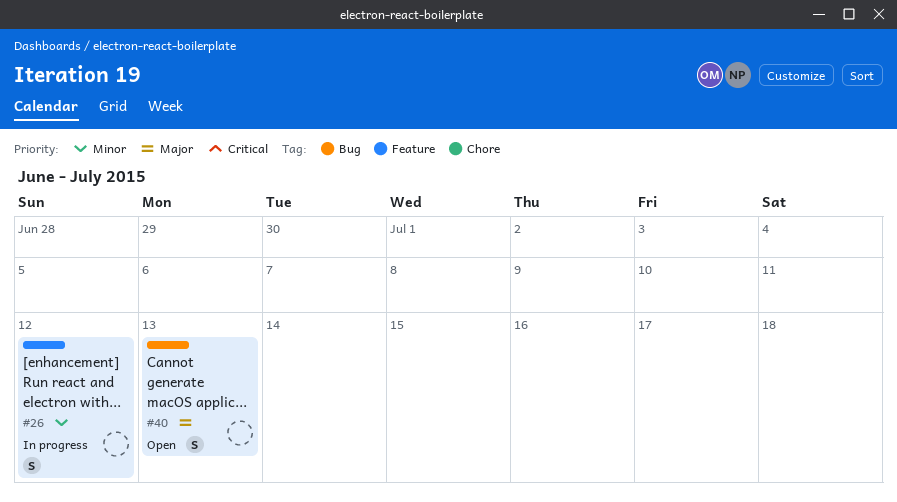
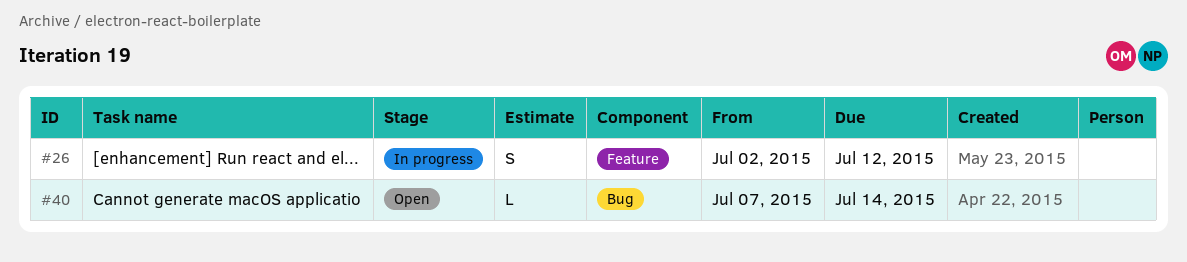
#40, estimate: S -> L
#40, due: Jul 13 -> Jul 14

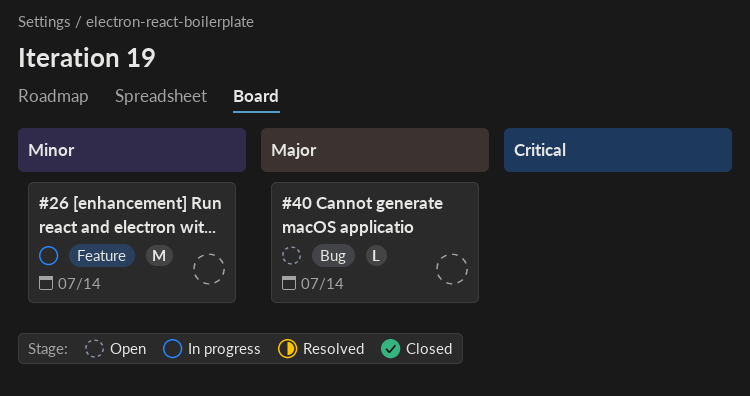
#26, estimate: S -> M
#26, due: Jul 12 -> Jul 14

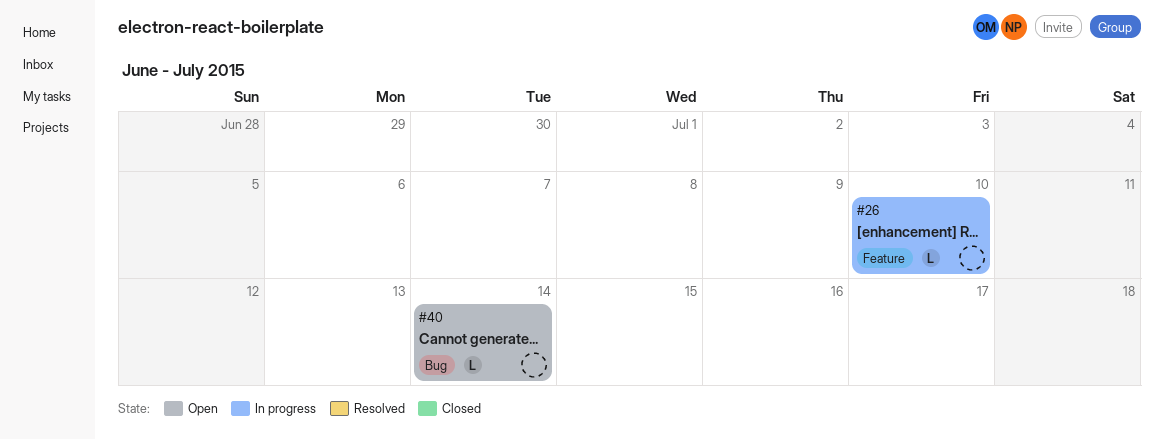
#26, estimate: M -> L
#26, due: Jul 14 -> Jul 10

